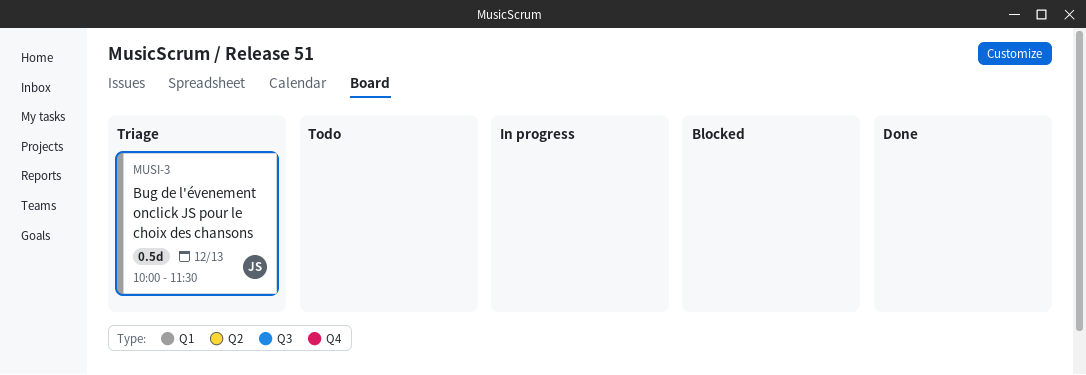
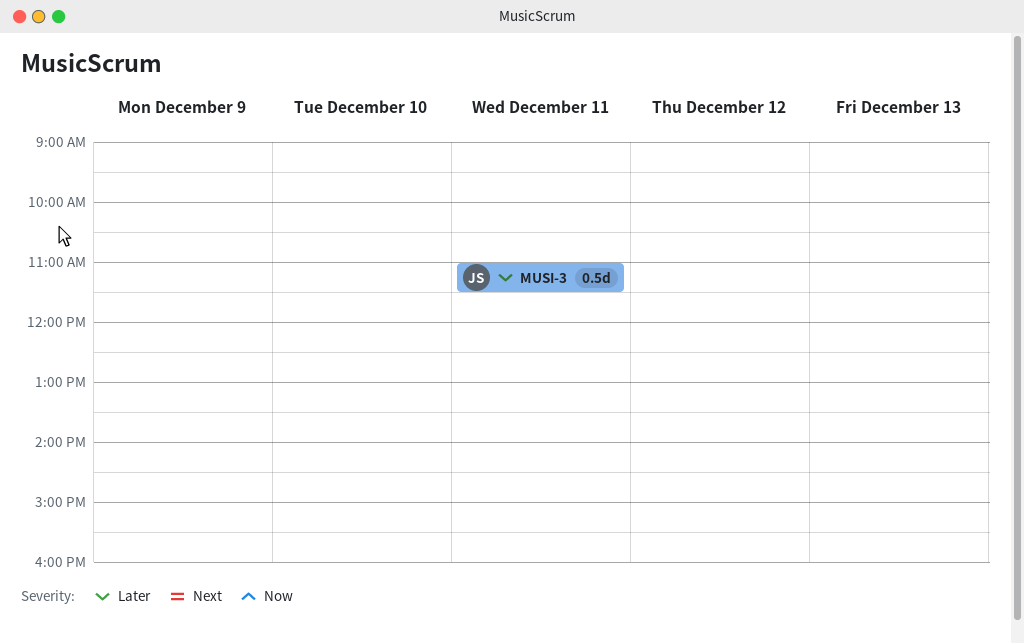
MUSI-3, day: Dec 13 -> Dec 11
MUSI-3, begins: 10:00 -> 11:00

